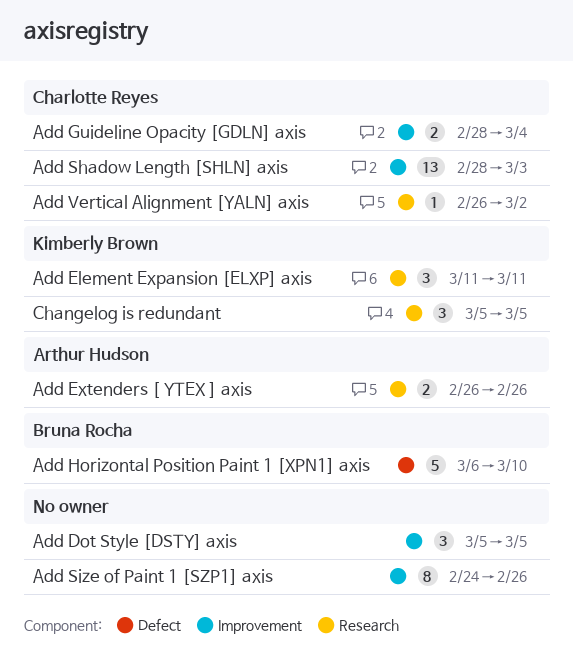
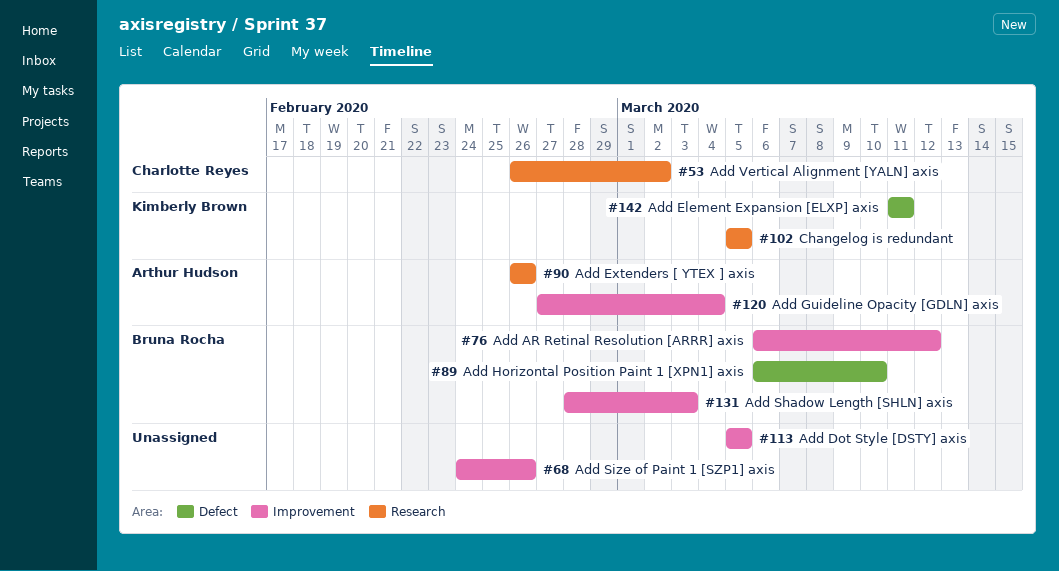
Add AR Retinal Resolution [ARRR] axis: none -> present
Add Element Expansion [ELXP] axis, label: Research -> Defect
Add Guideline Opacity [GDLN] axis, owner: Charlotte Reyes -> Arthur Hudson
Add Guideline Opacity [GDLN] axis, start: Feb 28 -> Feb 27
Add Shadow Length [SHLN] axis, owner: Charlotte Reyes -> Bruna Rocha

